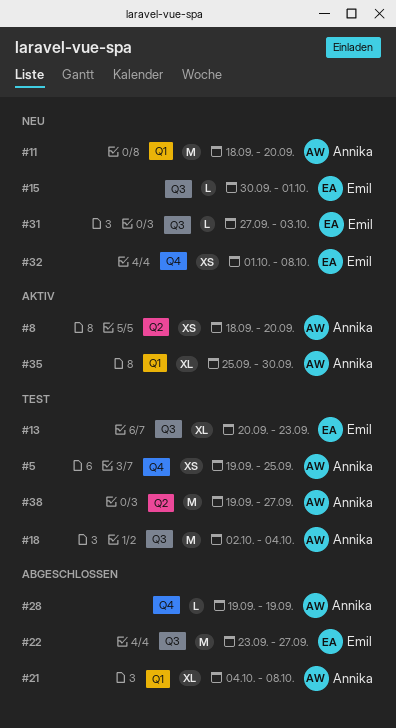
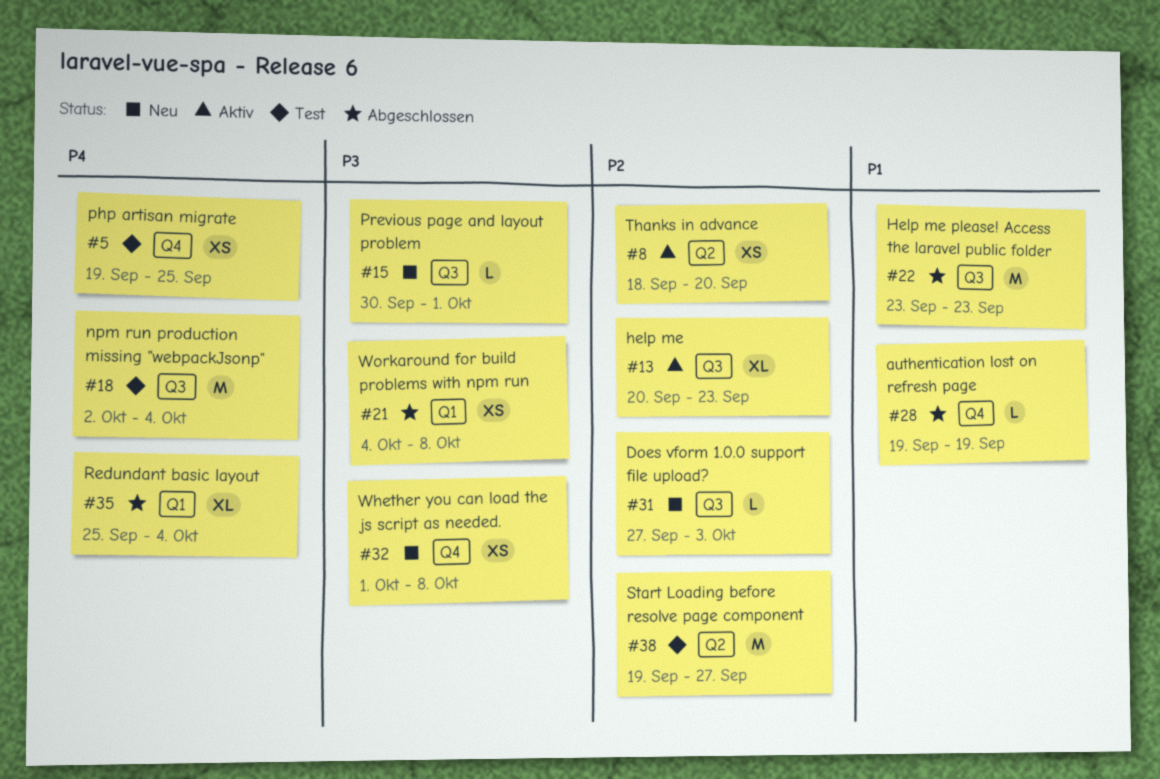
#11: present -> none
#13, status: Test -> Aktiv
#21, estimate: XL -> XS
#22, due: Sep 27 -> Sep 23
#35, status: Aktiv -> Abgeschlossen
#35, due: Sep 30 -> Oct 4

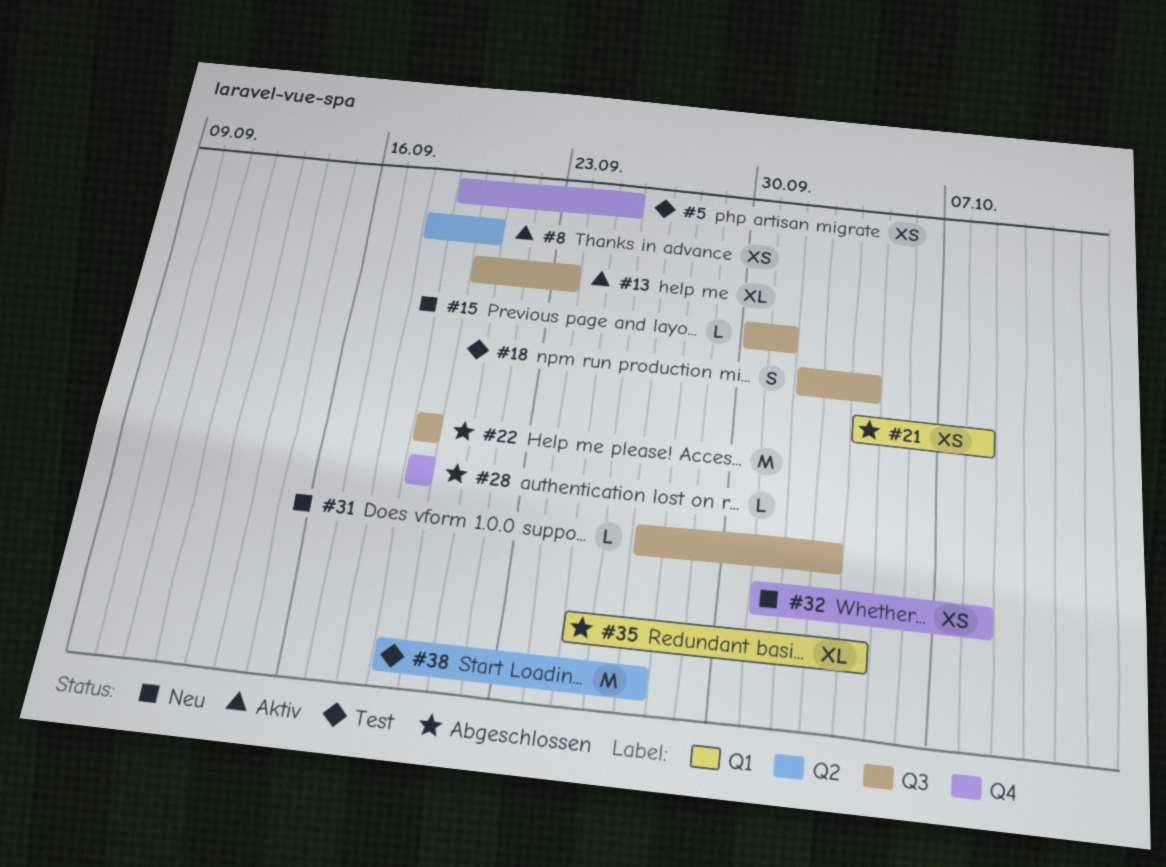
#18, estimate: M -> S
#22, start: Sep 23 -> Sep 19
#22, due: Sep 23 -> Sep 19

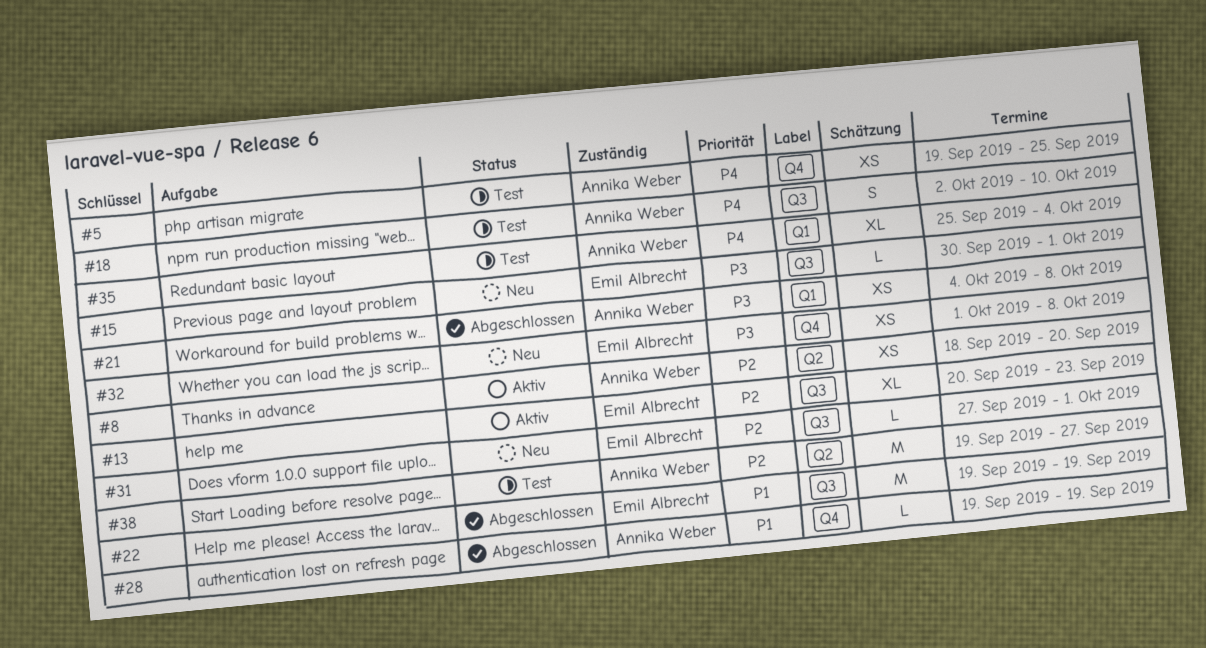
#18, due: Oct 4 -> Oct 10
#31, due: Oct 3 -> Oct 1
#35, status: Abgeschlossen -> Test

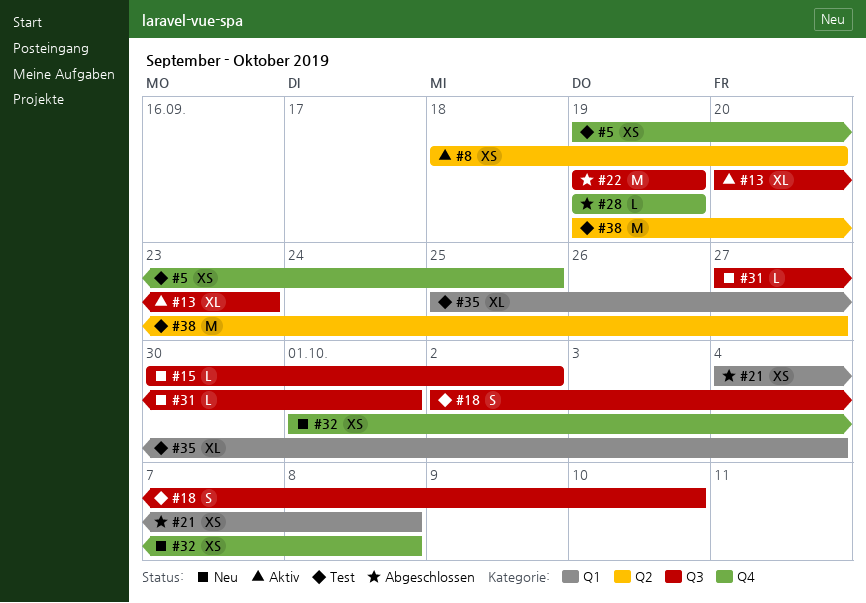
#15, due: Oct 1 -> Oct 2

